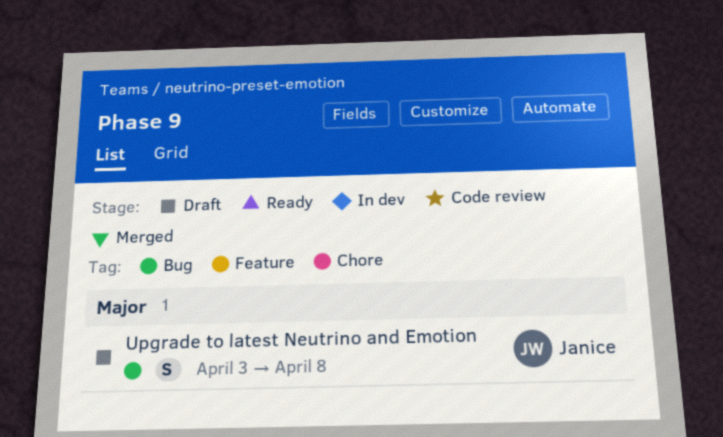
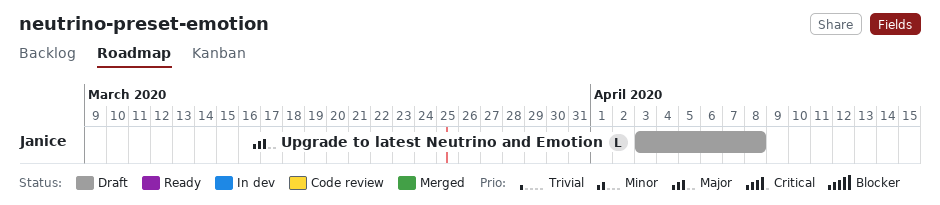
Upgrade to latest Neutrino and Emotion, estimate: S -> L

